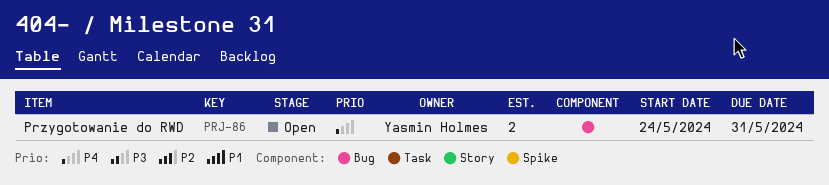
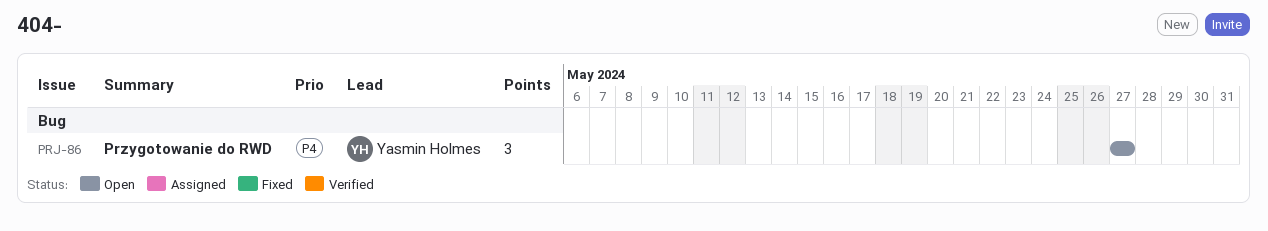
PRJ-86, estimate: 2 -> 3
PRJ-86, start: May 24 -> May 27
PRJ-86, due: May 31 -> May 27

